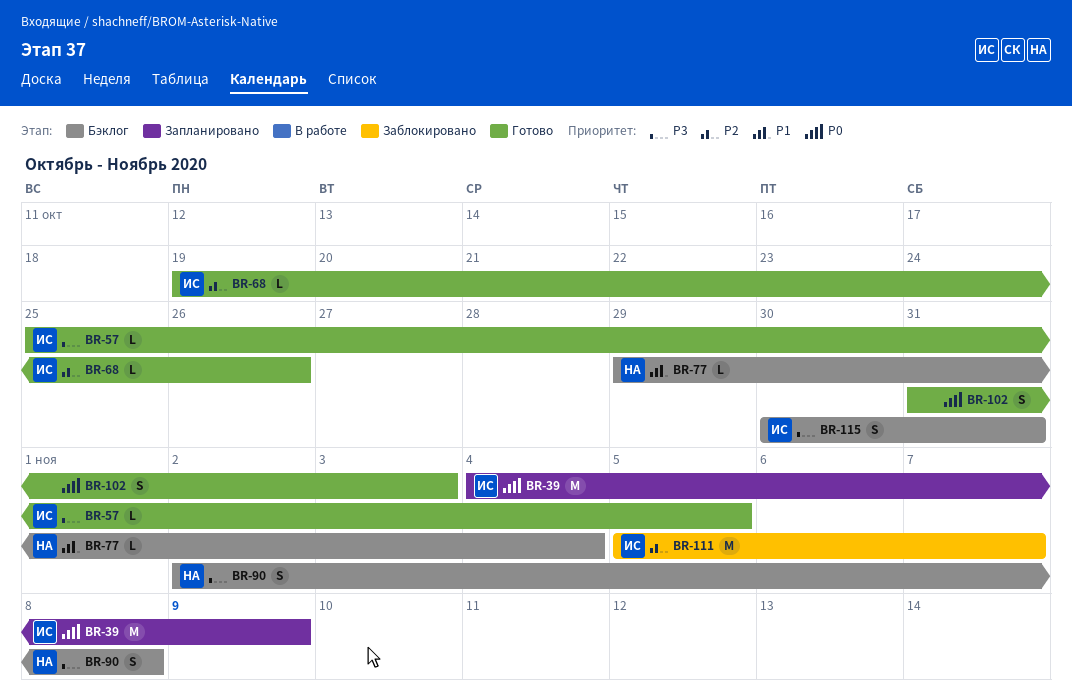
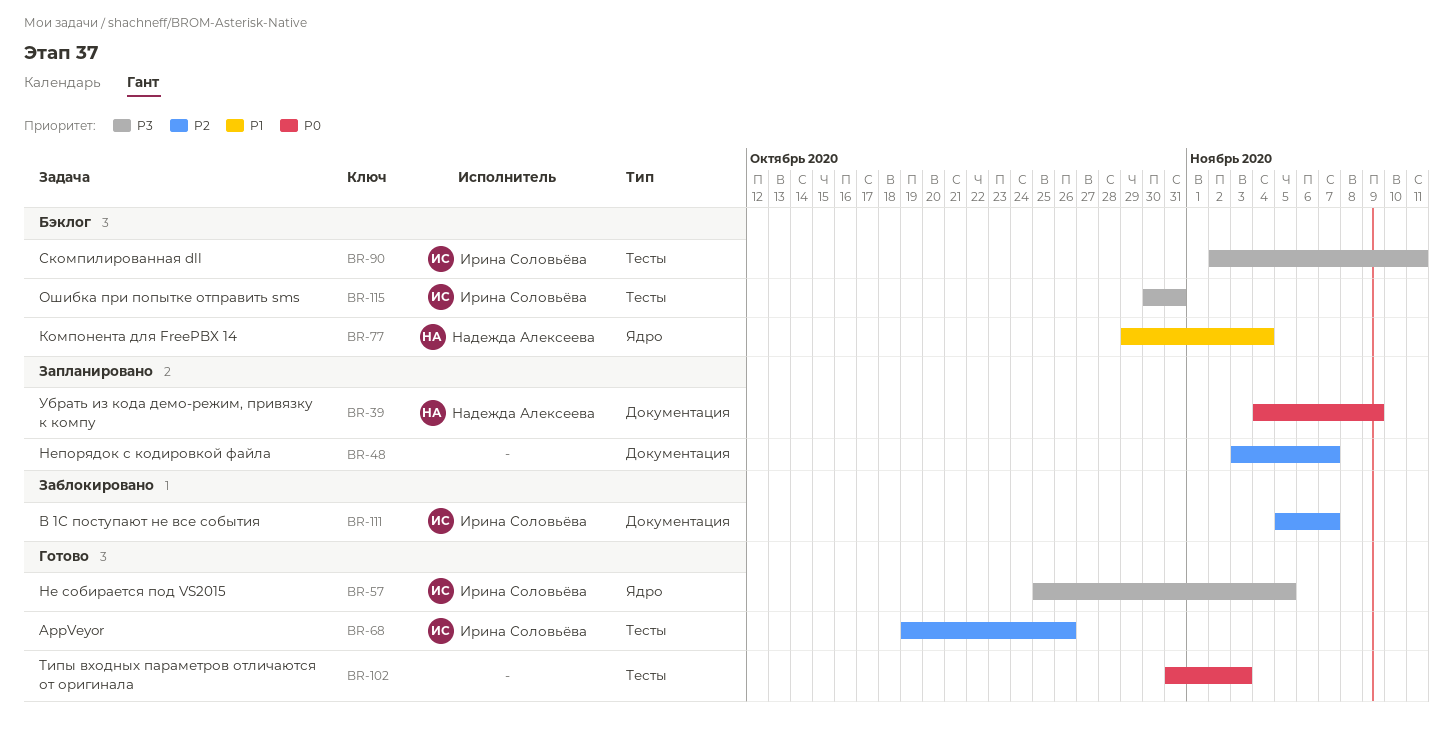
BR-39, owner: Ирина Соловьёва -> Надежда Алексеева
BR-48: none -> present
BR-90, owner: Надежда Алексеева -> Ирина Соловьёва
BR-90, due: Nov 8 -> Nov 11

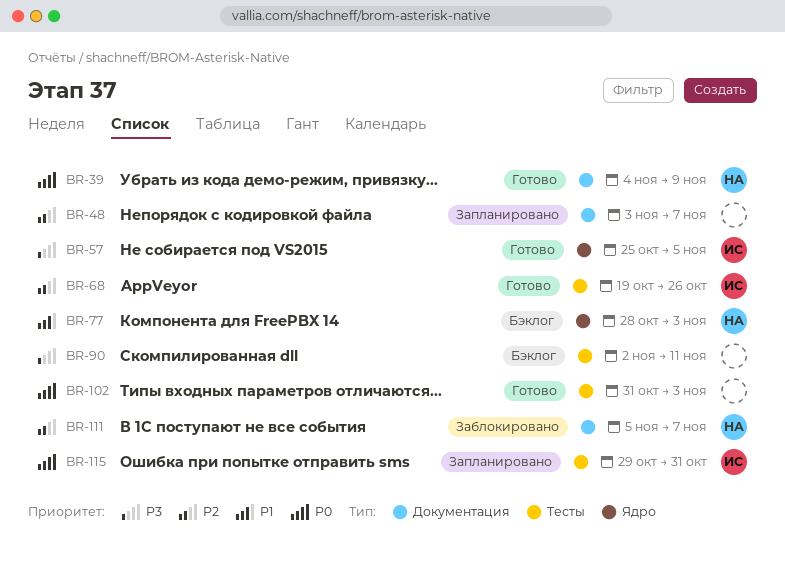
BR-39, status: Запланировано -> Готово
BR-77, start: Oct 29 -> Oct 28
BR-77, due: Nov 4 -> Nov 3
BR-90, owner: Ирина Соловьёва -> none
BR-111, owner: Ирина Соловьёва -> Надежда Алексеева
BR-115, status: Бэклог -> Запланировано
BR-115, priority: P3 -> P0
BR-115, start: Oct 30 -> Oct 29

